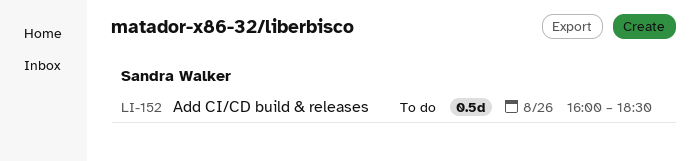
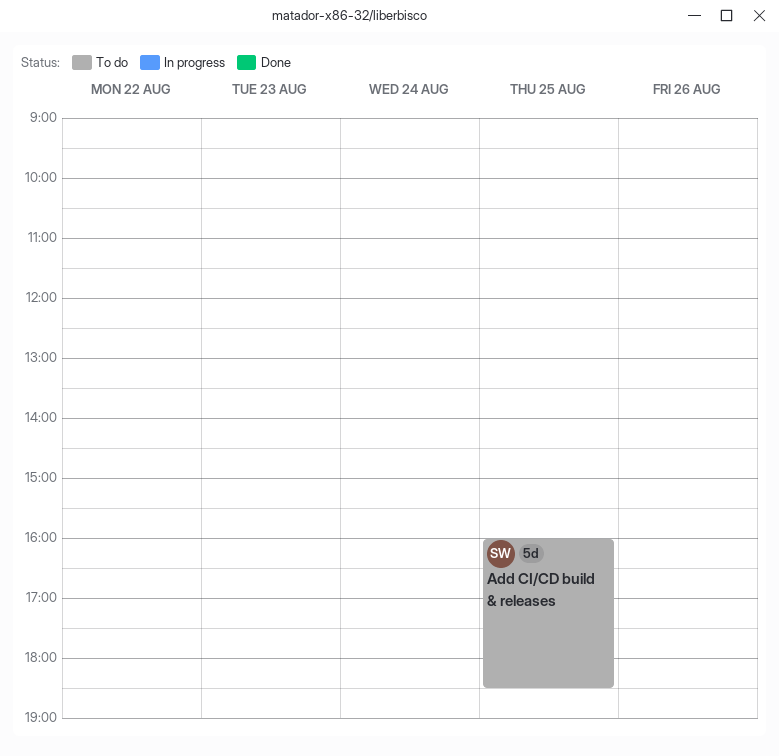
Add CI/CD build & releases, estimate: 0.5d -> 5d
Add CI/CD build & releases, day: Aug 26 -> Aug 25

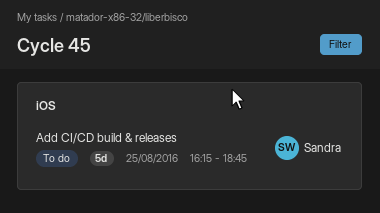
Add CI/CD build & releases, begins: 16:00 -> 16:15
Add CI/CD build & releases, ends: 18:30 -> 18:45

